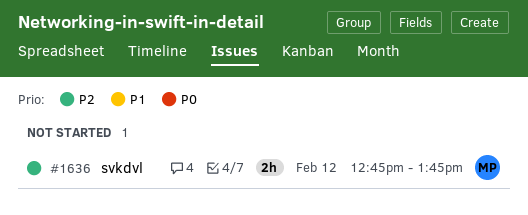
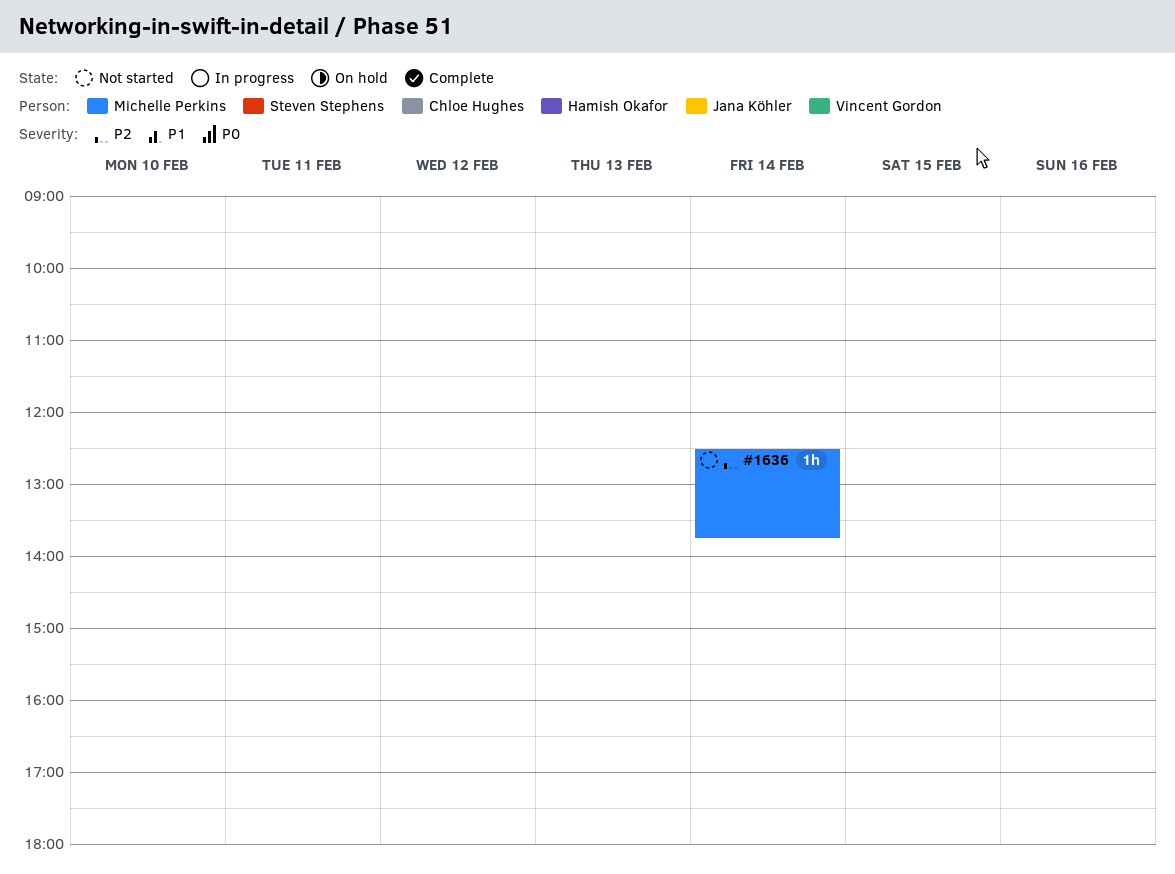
#1636, estimate: 2h -> 1h
#1636, day: Feb 12 -> Feb 14
#1636, begins: 12:45 -> 12:30

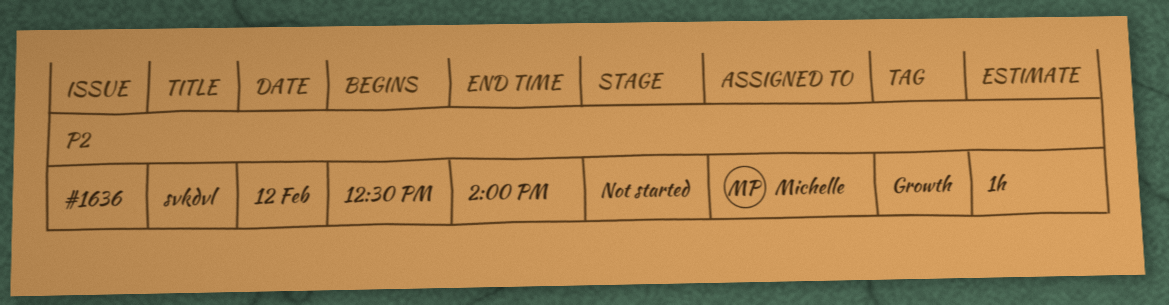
#1636, day: Feb 14 -> Feb 12
#1636, ends: 13:45 -> 14:00

